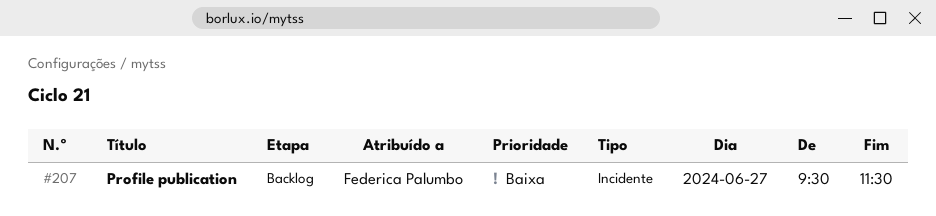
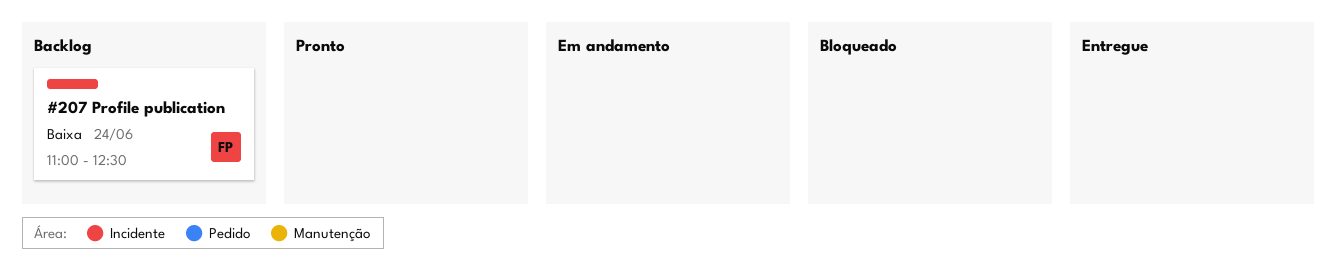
#207, day: Jun 27 -> Jun 24
#207, begins: 09:30 -> 11:00
#207, ends: 11:30 -> 12:30

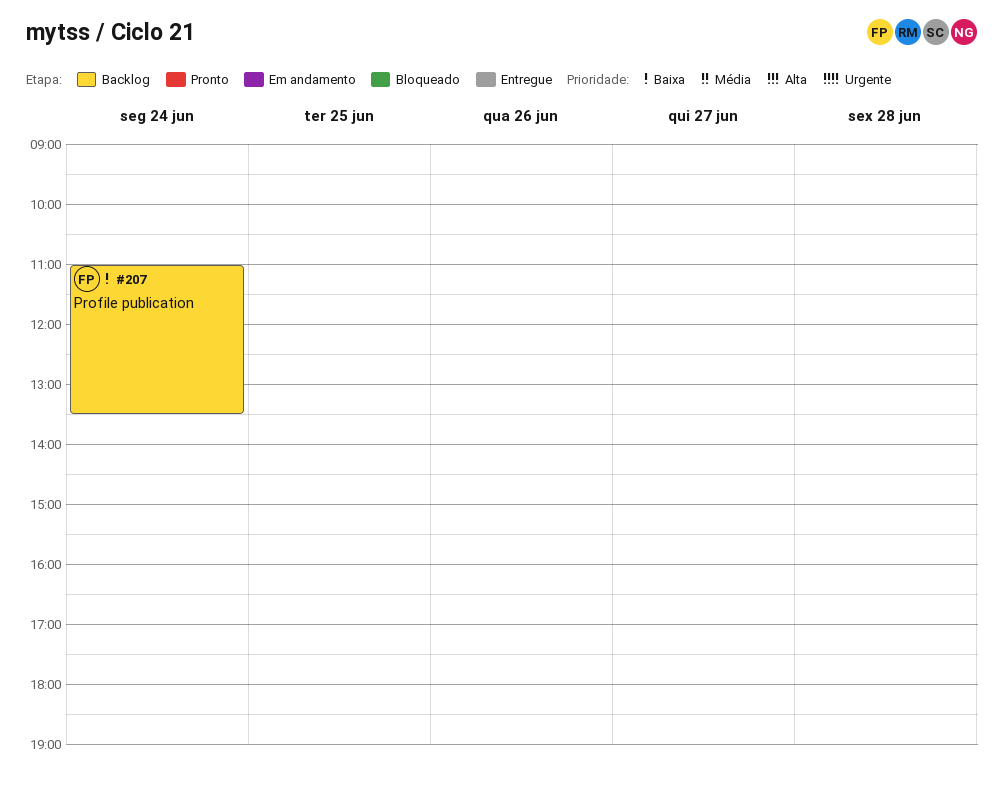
#207, ends: 12:30 -> 13:30

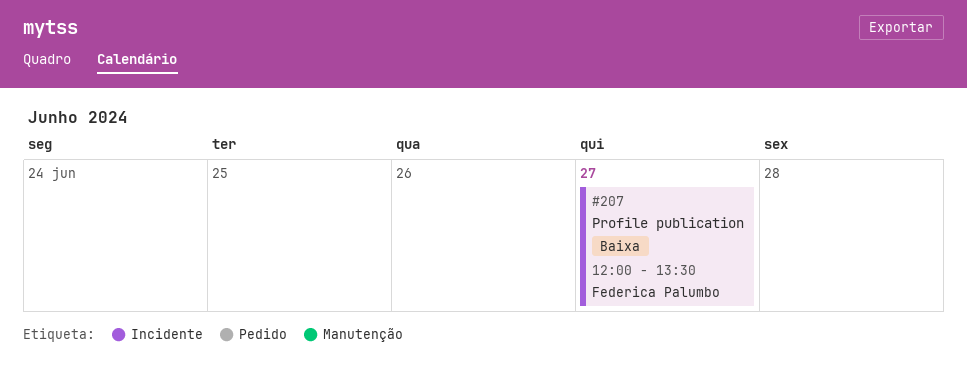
#207, day: Jun 24 -> Jun 27
#207, begins: 11:00 -> 12:00

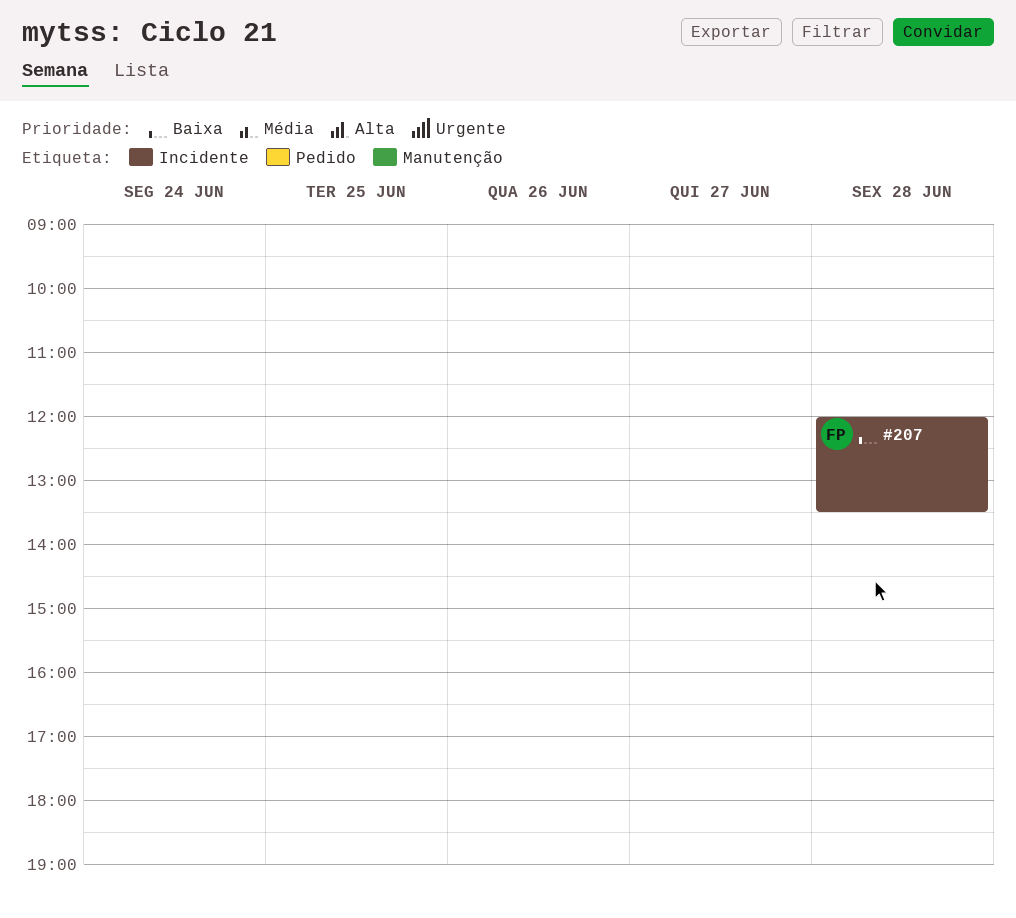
#207, day: Jun 27 -> Jun 28

